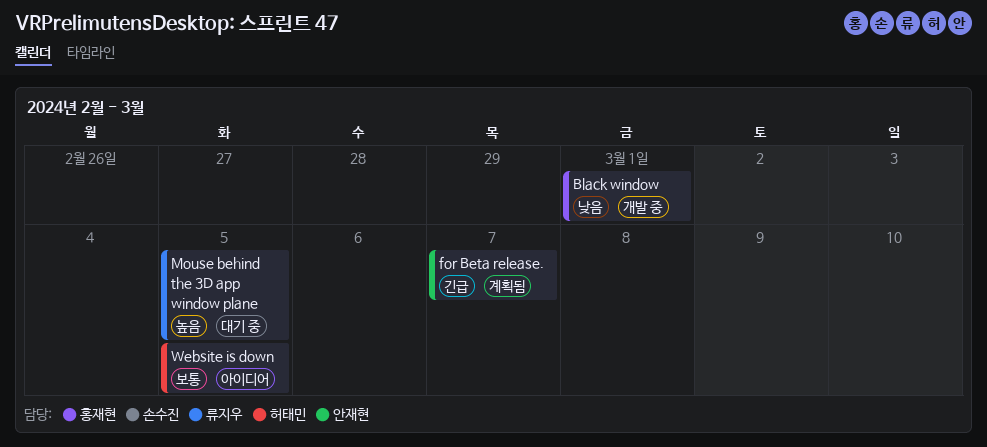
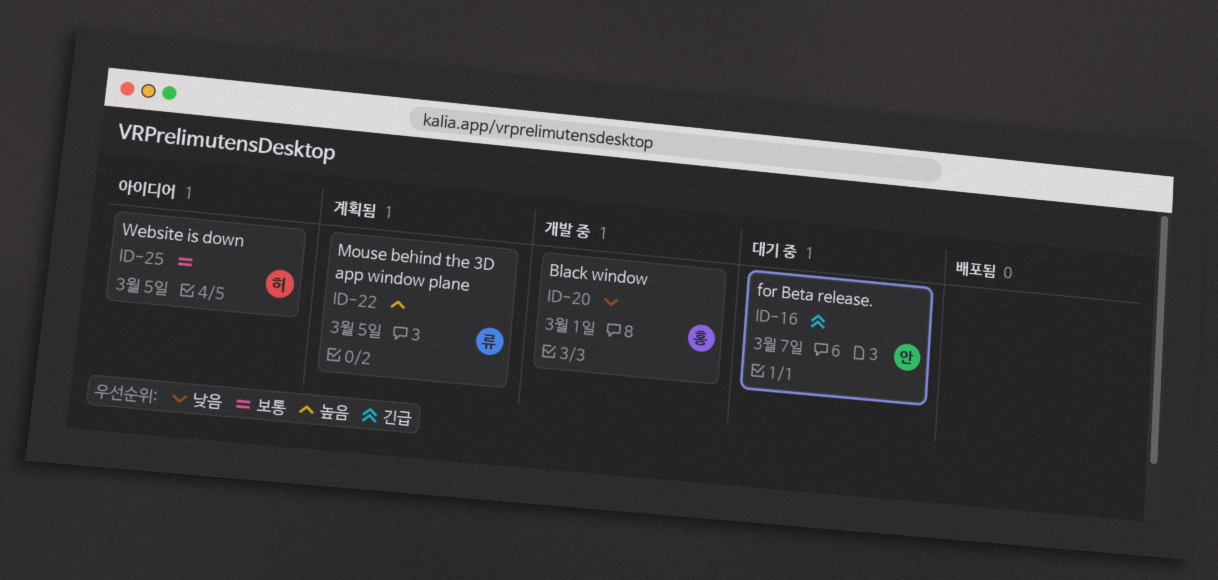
for Beta release., status: 계획됨 -> 대기 중
Mouse behind the 3D app window plane, status: 대기 중 -> 계획됨

